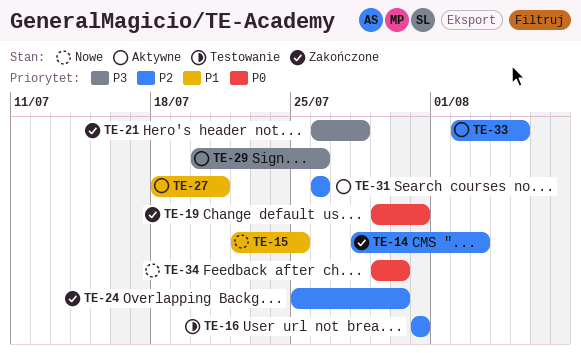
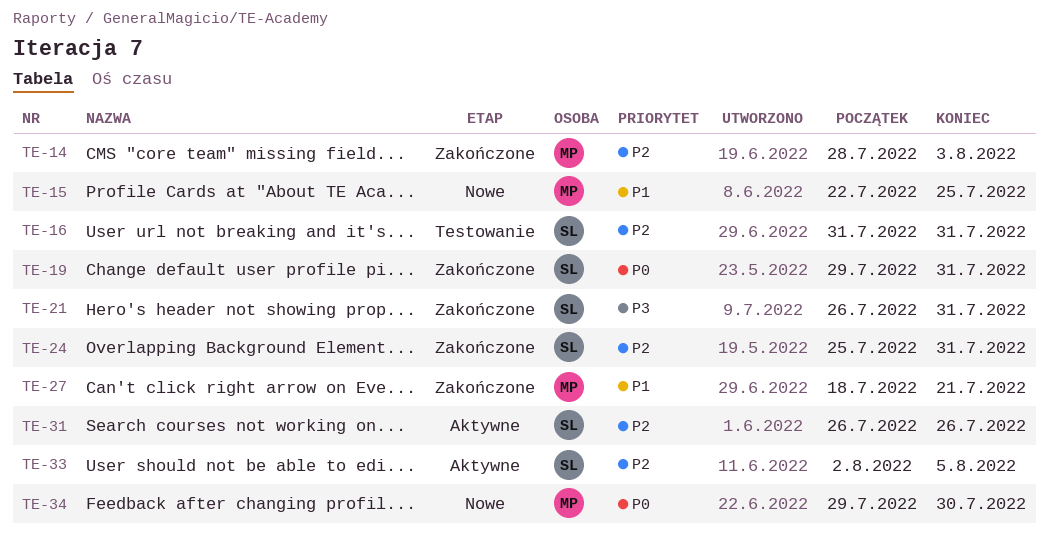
TE-21, due: Jul 28 -> Jul 31
TE-24, due: Jul 30 -> Jul 31
TE-27, status: Aktywne -> Zakończone
TE-29: present -> none

